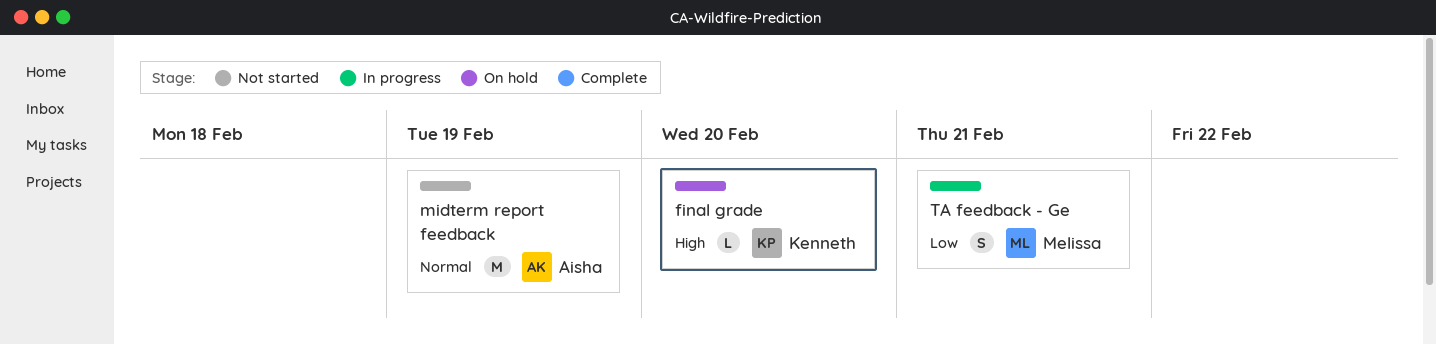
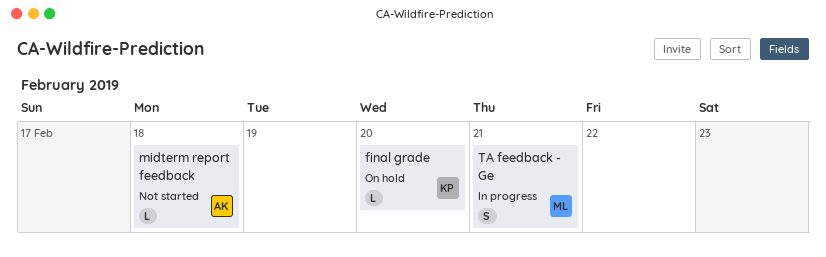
midterm report feedback, estimate: M -> L
midterm report feedback, due: Feb 19 -> Feb 18

